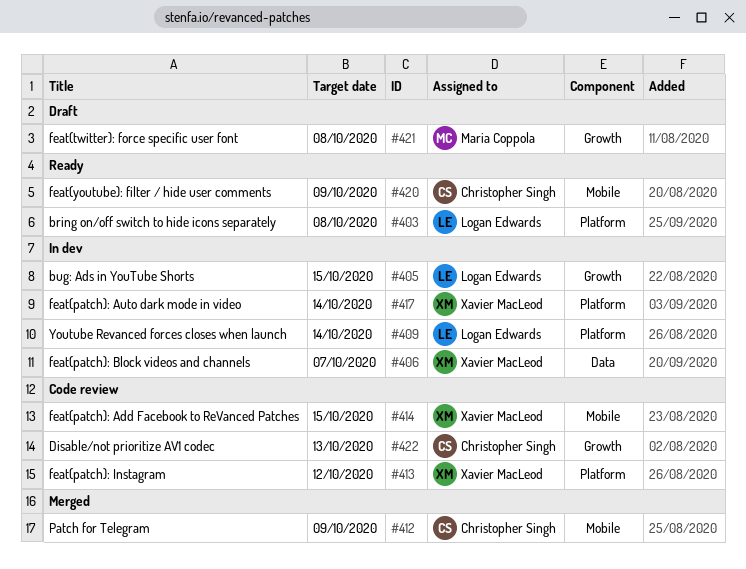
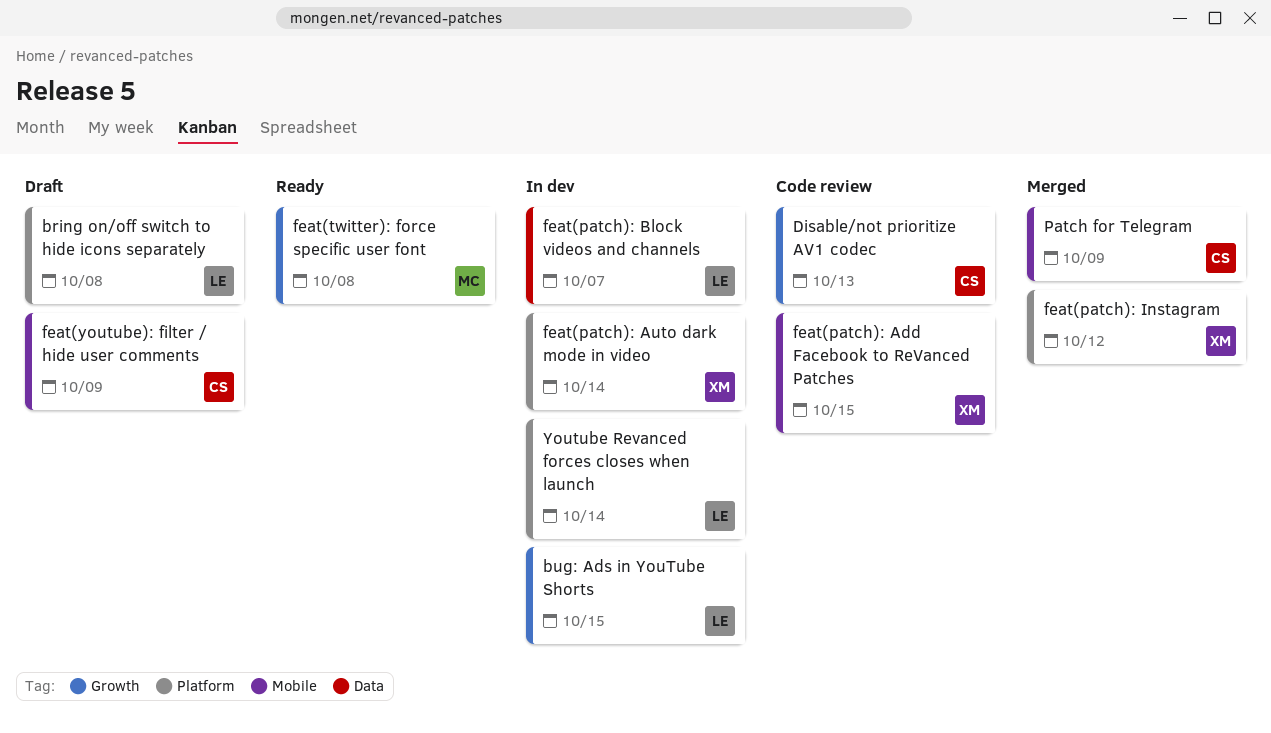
bring on/off switch to hide icons separately, status: Ready -> Draft
feat(patch): Block videos and channels, owner: Xavier MacLeod -> Logan Edwards
feat(patch): Instagram, status: Code review -> Merged
feat(twitter): force specific user font, status: Draft -> Ready
feat(youtube): filter / hide user comments, status: Ready -> Draft

